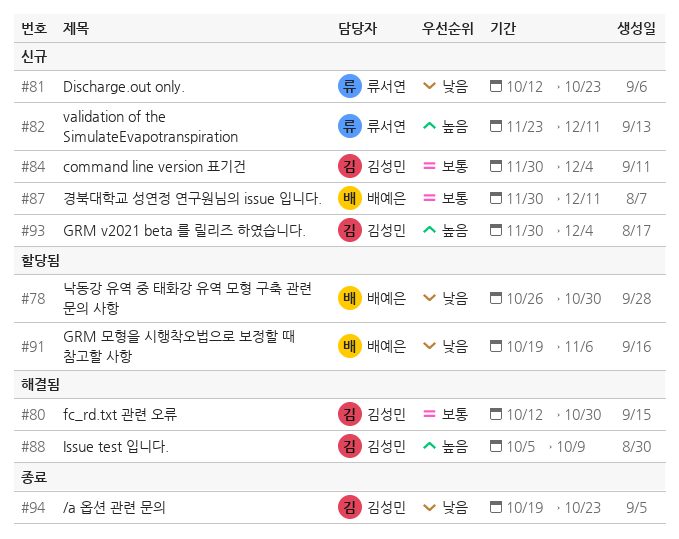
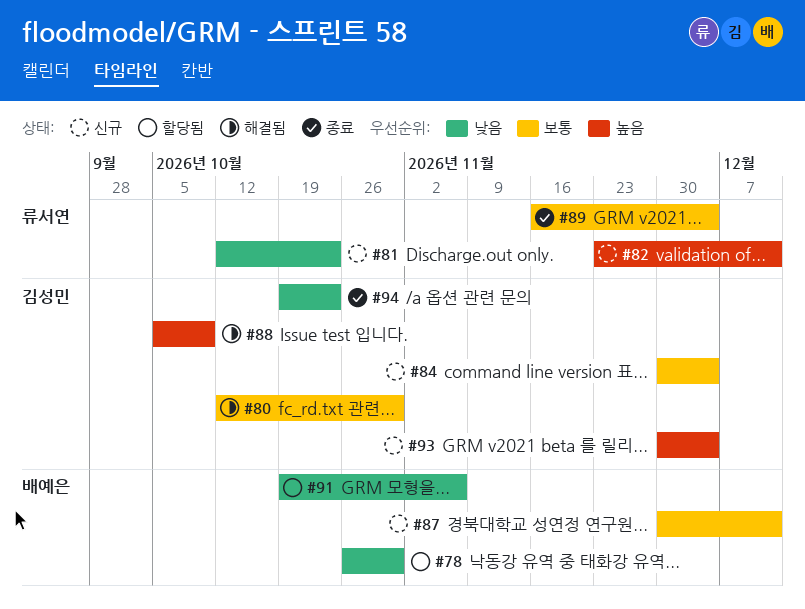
#89: none -> present

